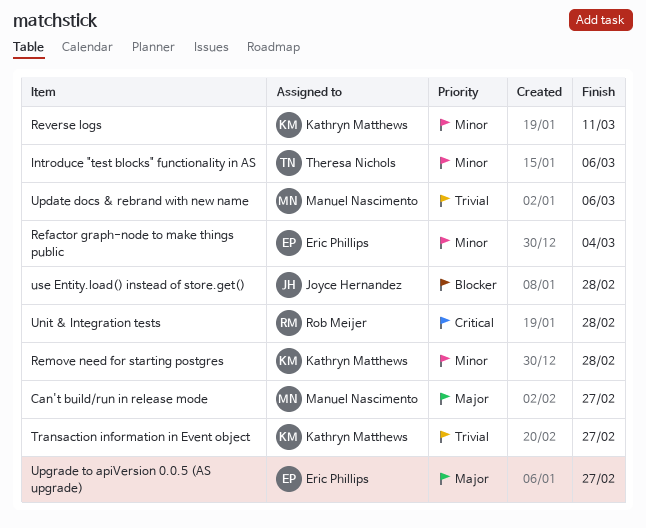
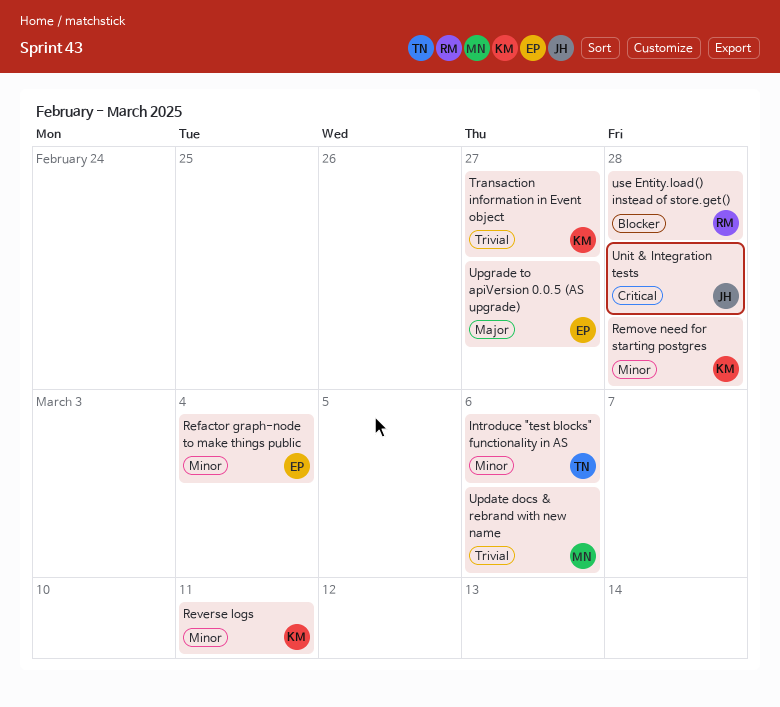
Can't build/run in release mode: present -> none
Unit & Integration tests, owner: Rob Meijer -> Joyce Hernandez
use Entity.load() instead of store.get(), owner: Joyce Hernandez -> Rob Meijer

